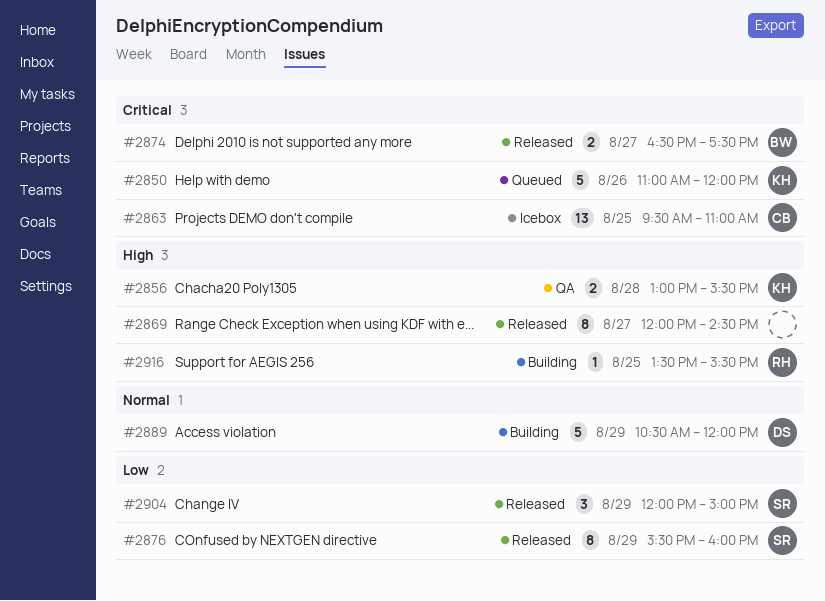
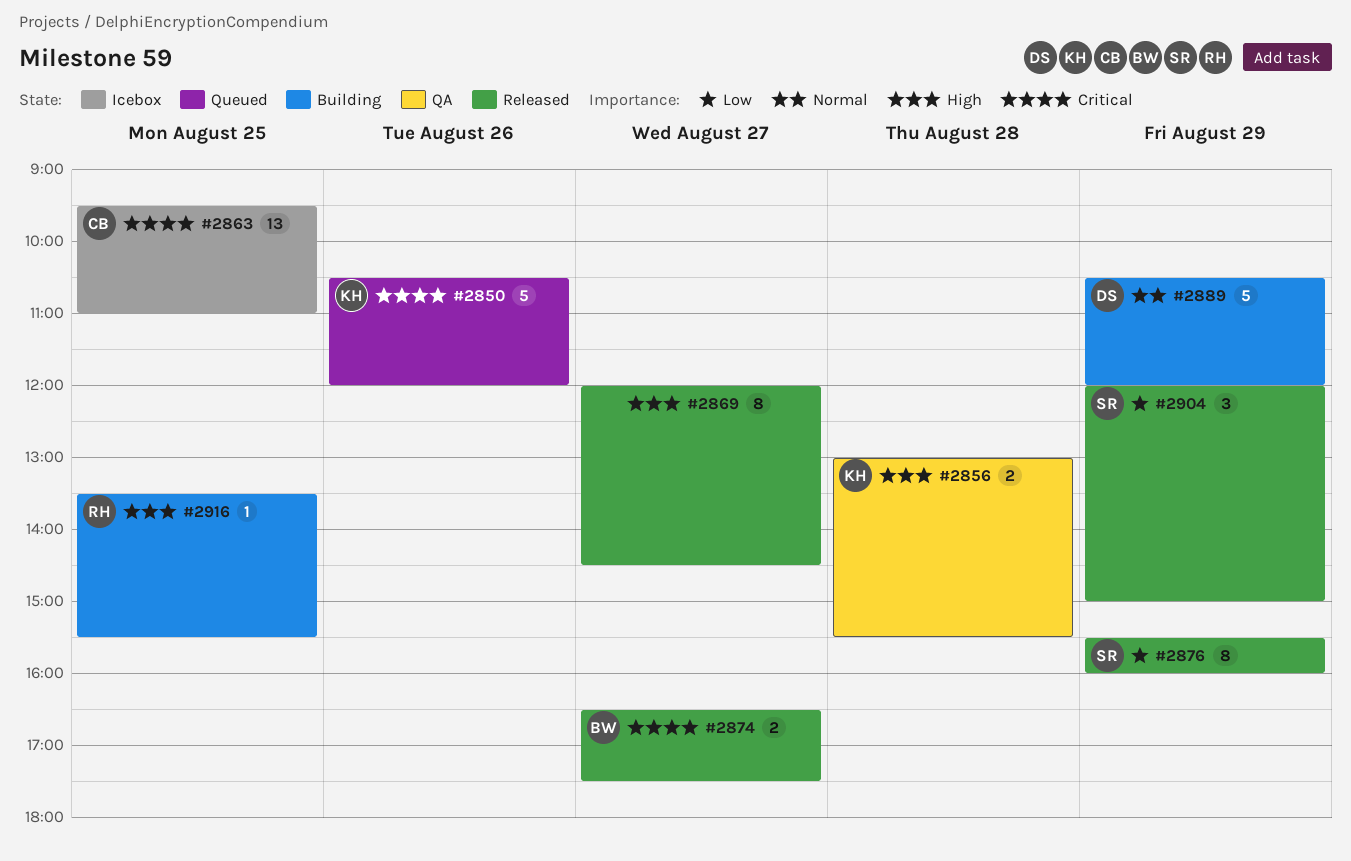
#2850, begins: 11:00 -> 10:30

